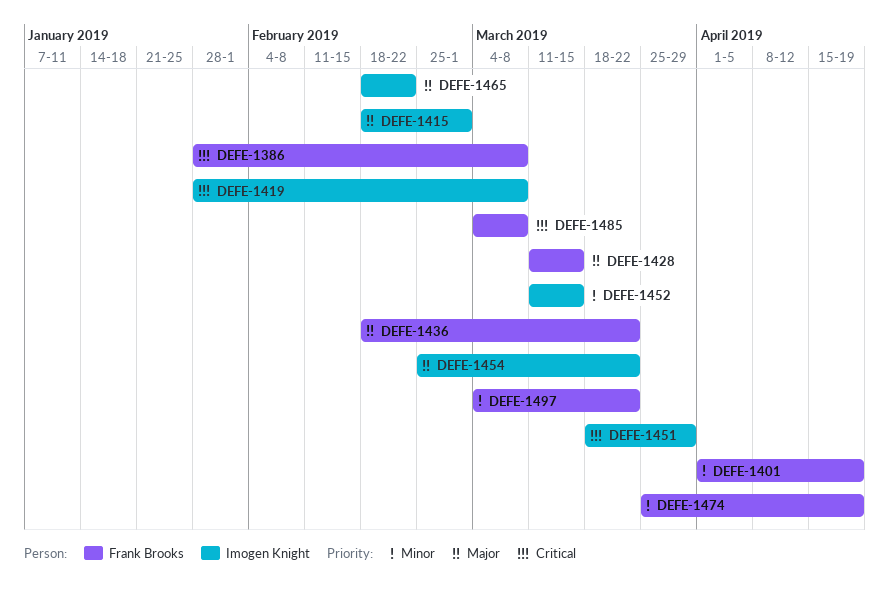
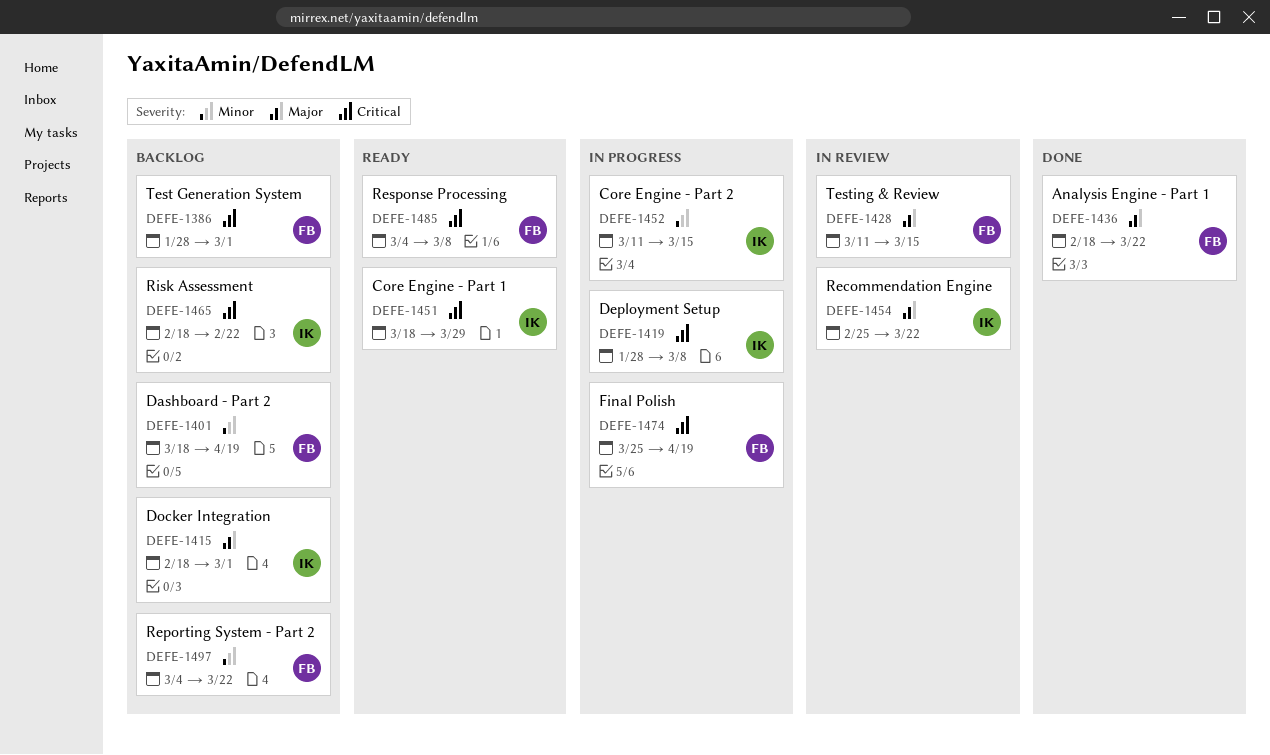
DEFE-1386, due: Mar 8 -> Mar 1
DEFE-1401, start: Apr 1 -> Mar 18
DEFE-1465, priority: Major -> Critical
DEFE-1474, priority: Minor -> Critical

